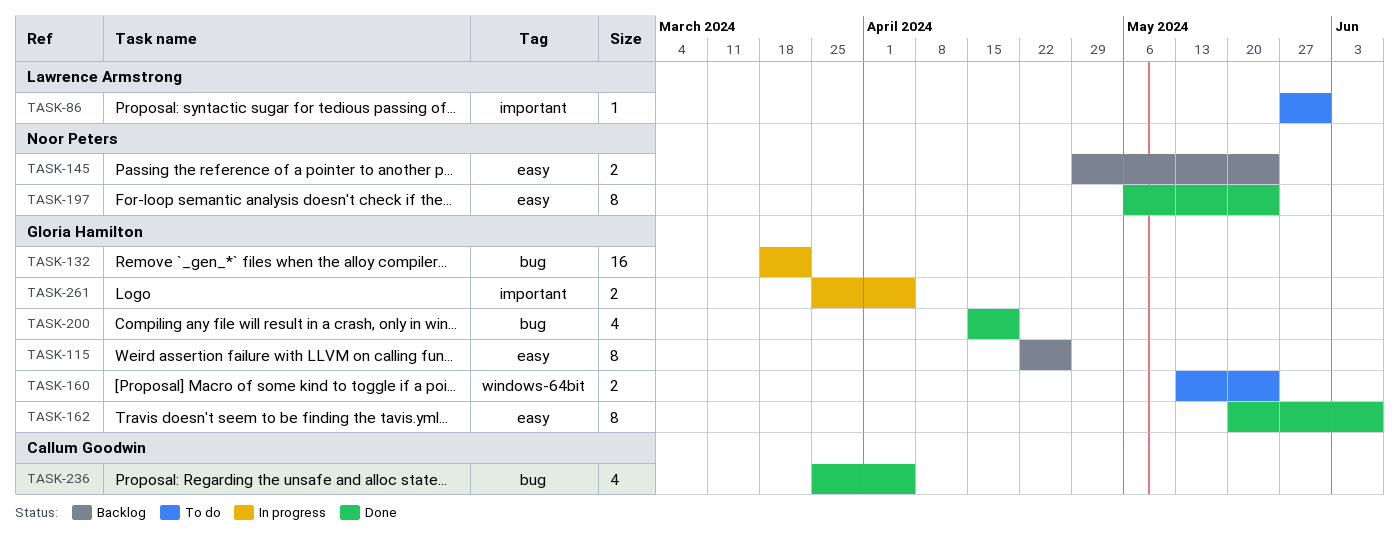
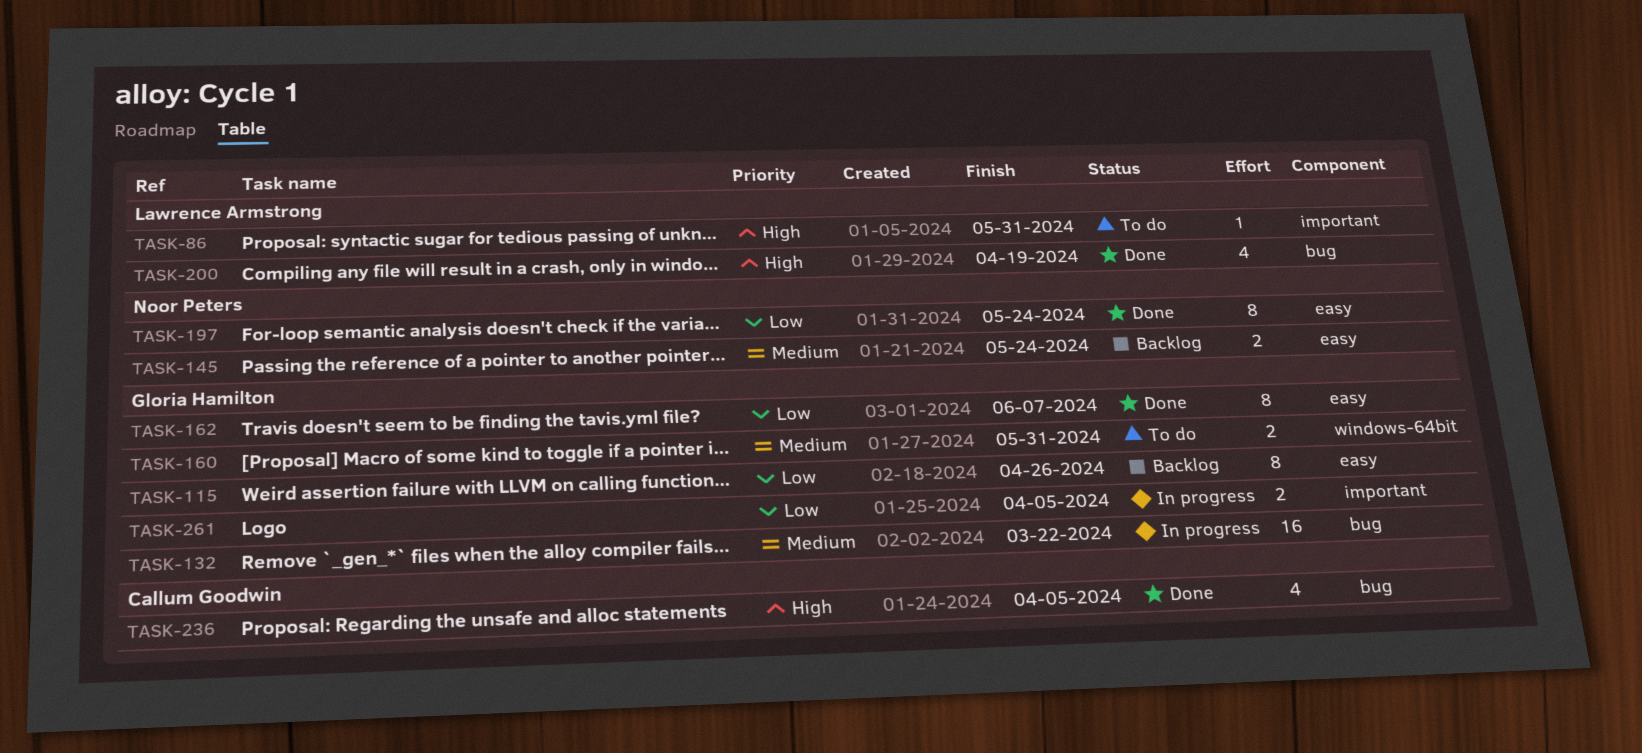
TASK-160, due: May 24 -> May 31
TASK-200, owner: Gloria Hamilton -> Lawrence Armstrong

